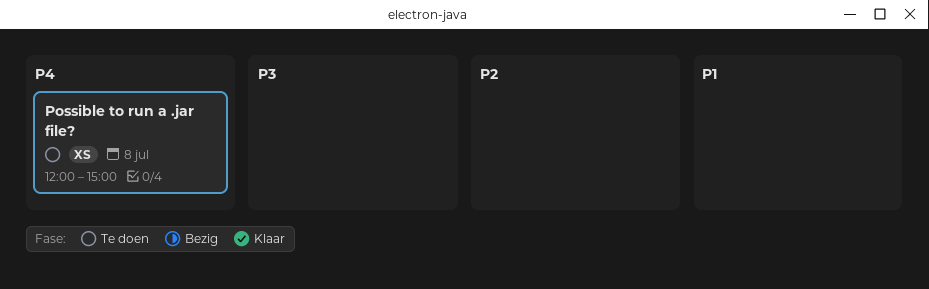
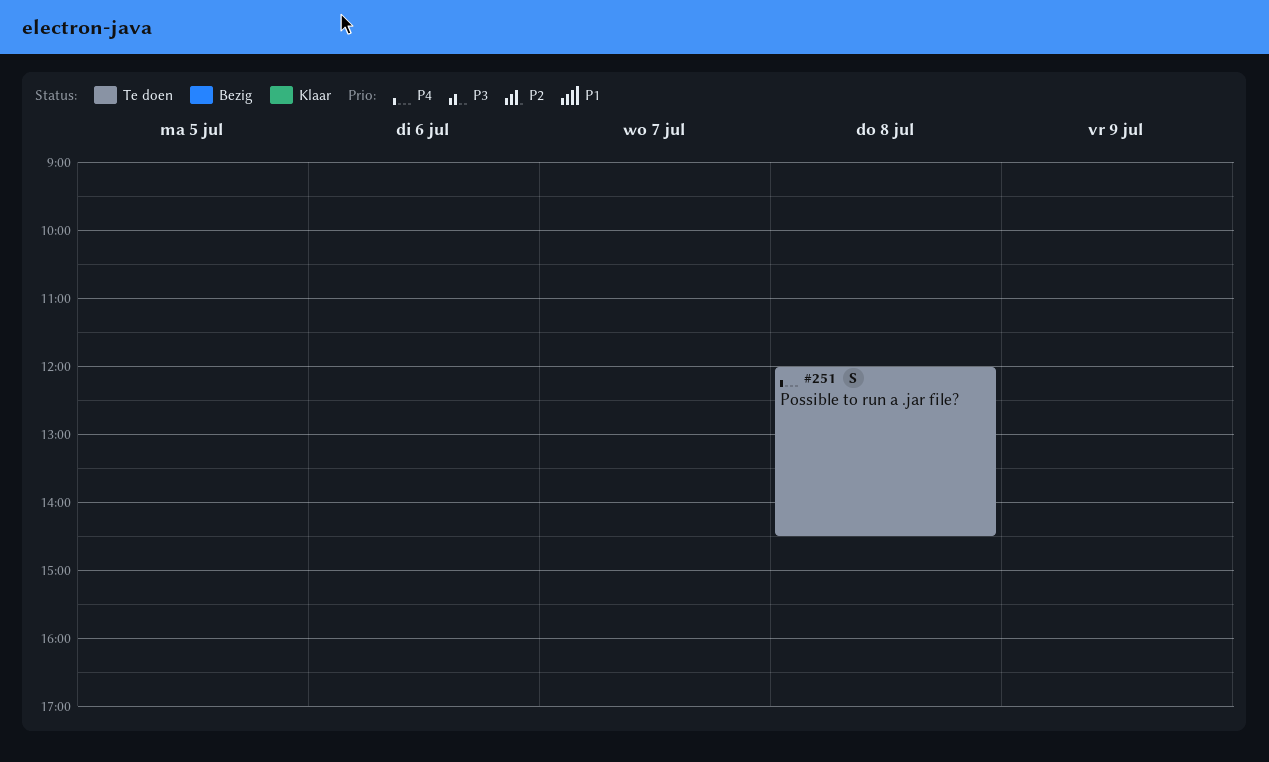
Possible to run a .jar file?, estimate: XS -> S
Possible to run a .jar file?, ends: 15:00 -> 14:30

